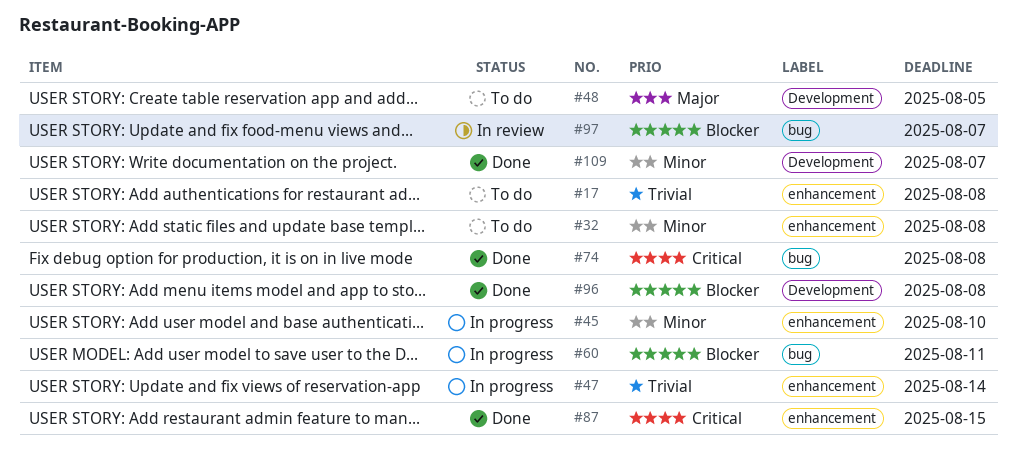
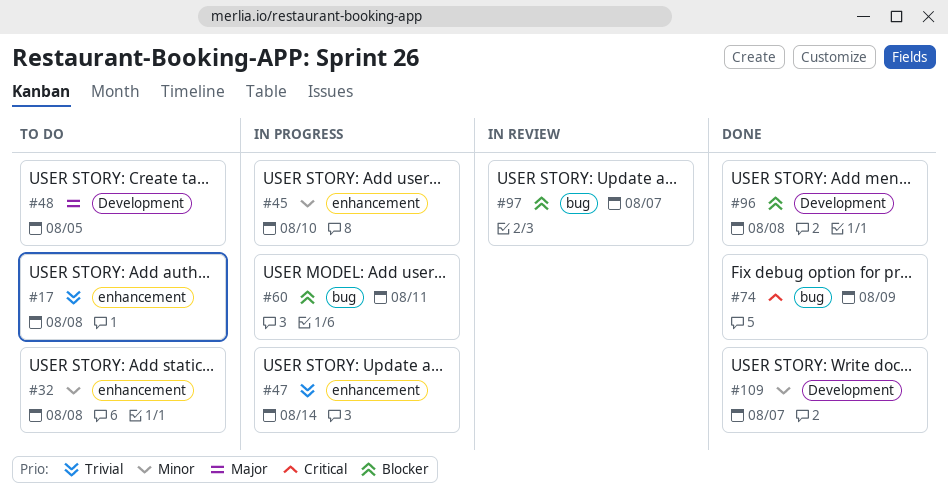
#74, due: Aug 8 -> Aug 9
#87: present -> none

